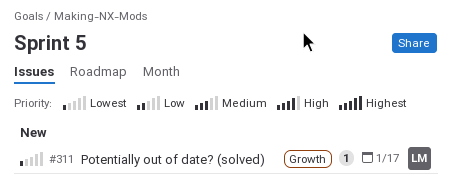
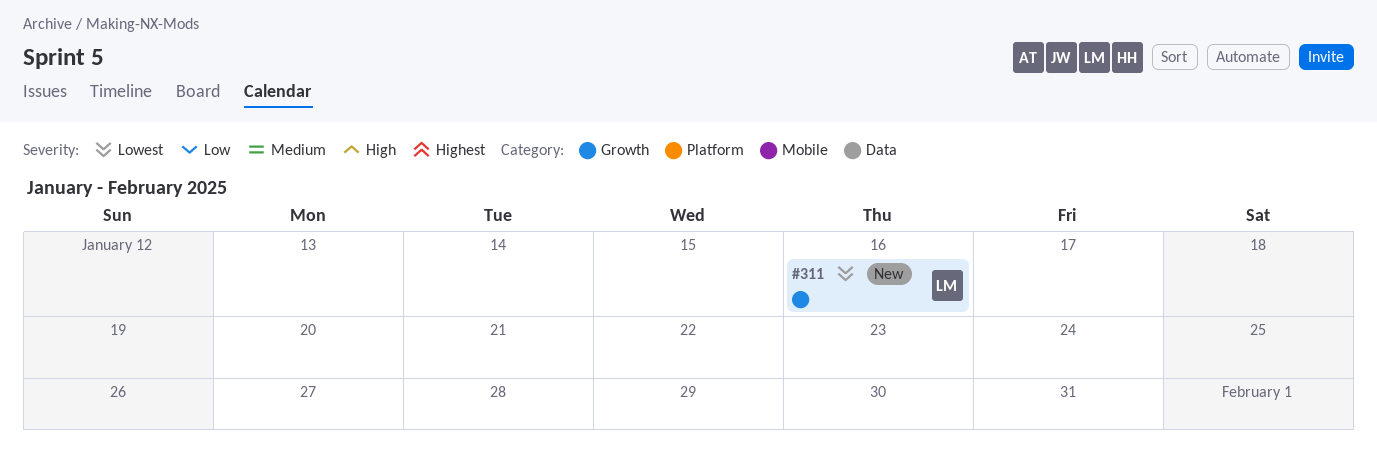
#311, due: Jan 17 -> Jan 16

